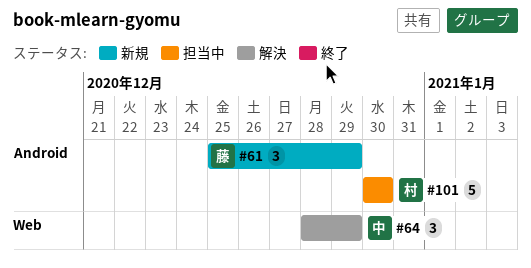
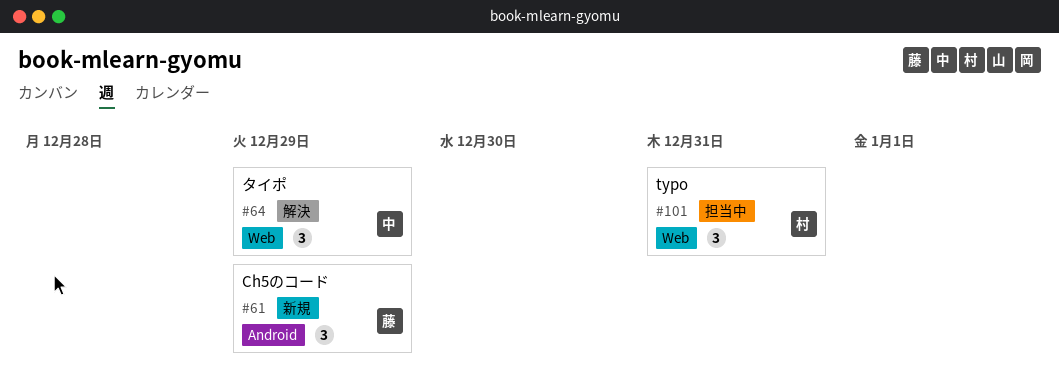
#101, label: Android -> Web
#101, estimate: 5 -> 3
#101, due: Dec 30 -> Dec 31

